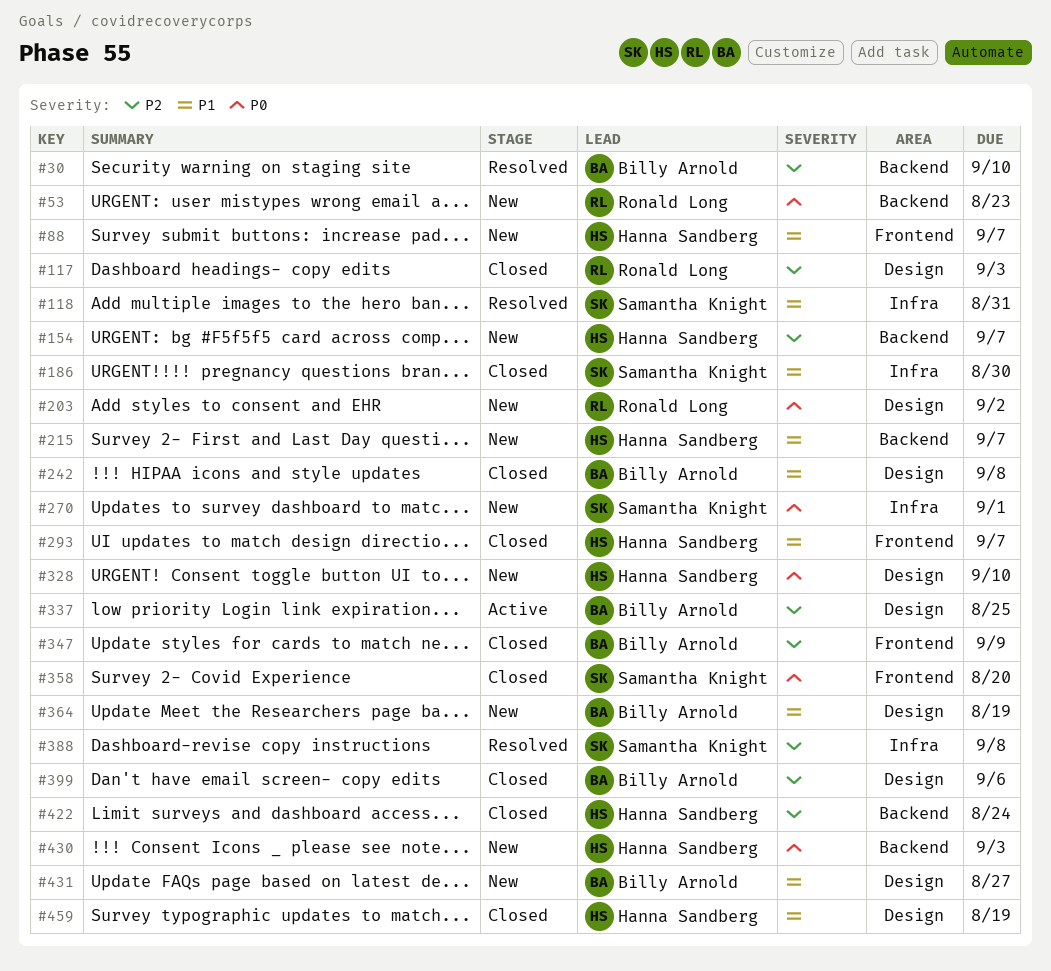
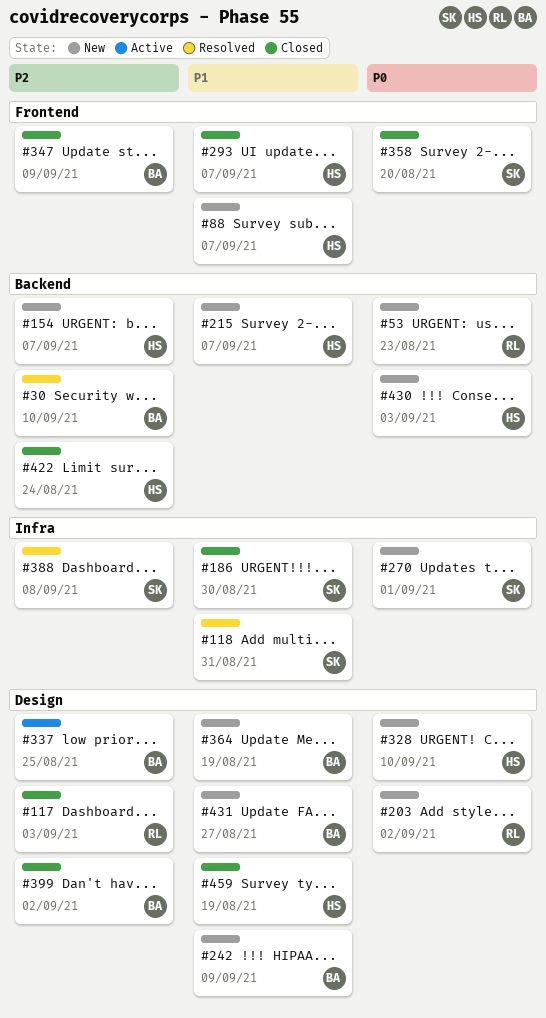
#242, status: Closed -> New
#242, due: Sep 8 -> Sep 9
#399, due: Sep 6 -> Sep 2

